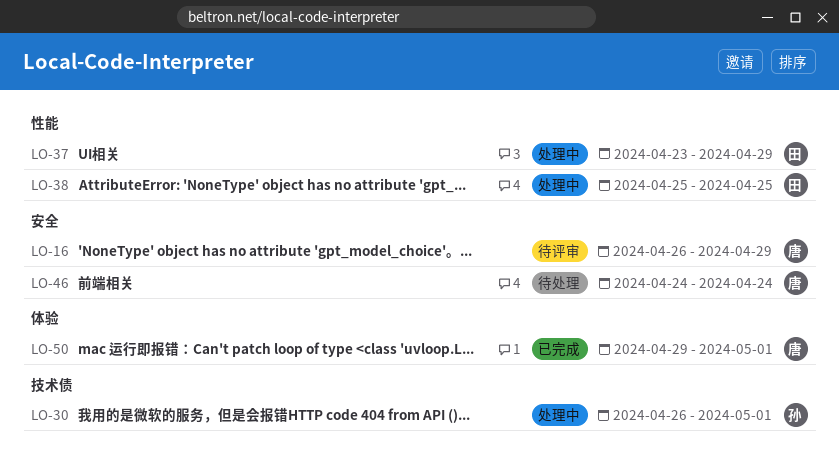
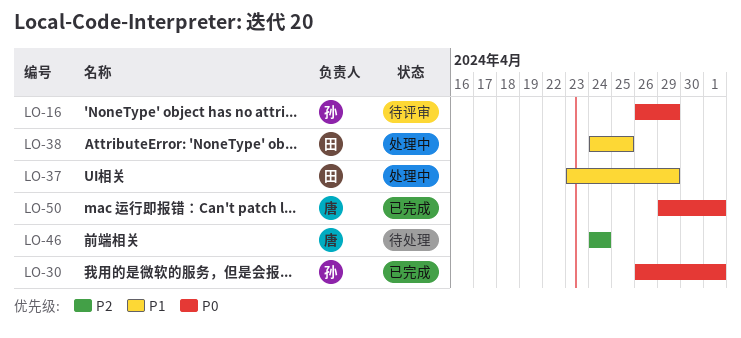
LO-16, owner: 唐 -> 孙
LO-30, status: 处理中 -> 已完成
LO-38, start: Apr 25 -> Apr 24

